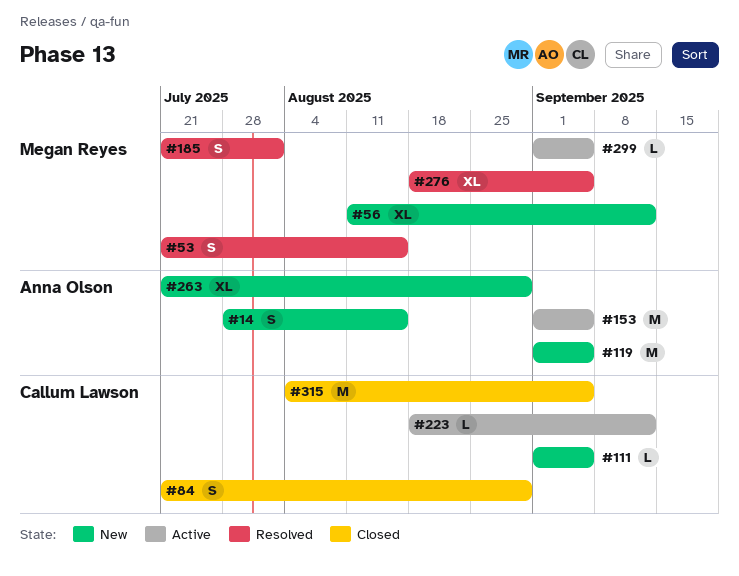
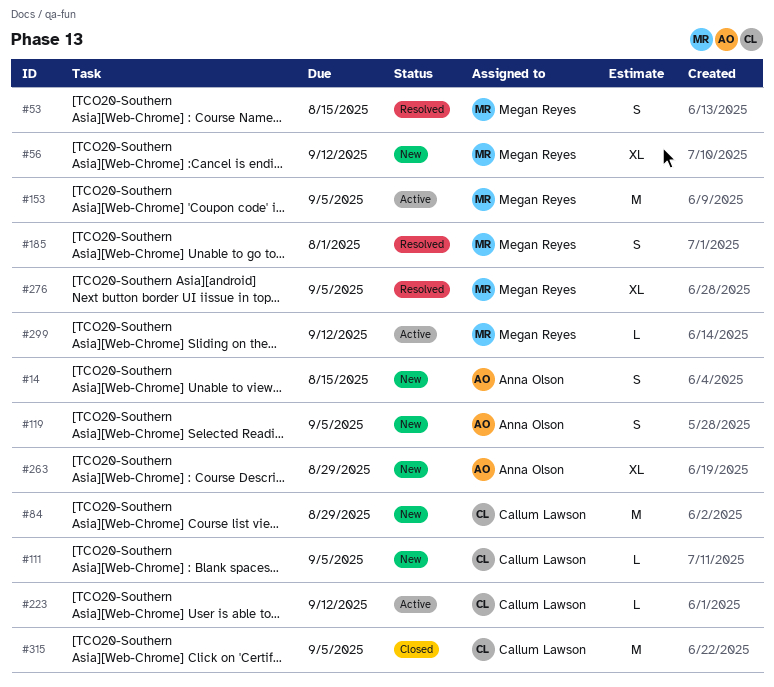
#84, status: Closed -> New
#84, estimate: S -> M
#119, estimate: M -> S
#153, owner: Anna Olson -> Megan Reyes
#299, due: Sep 5 -> Sep 12

